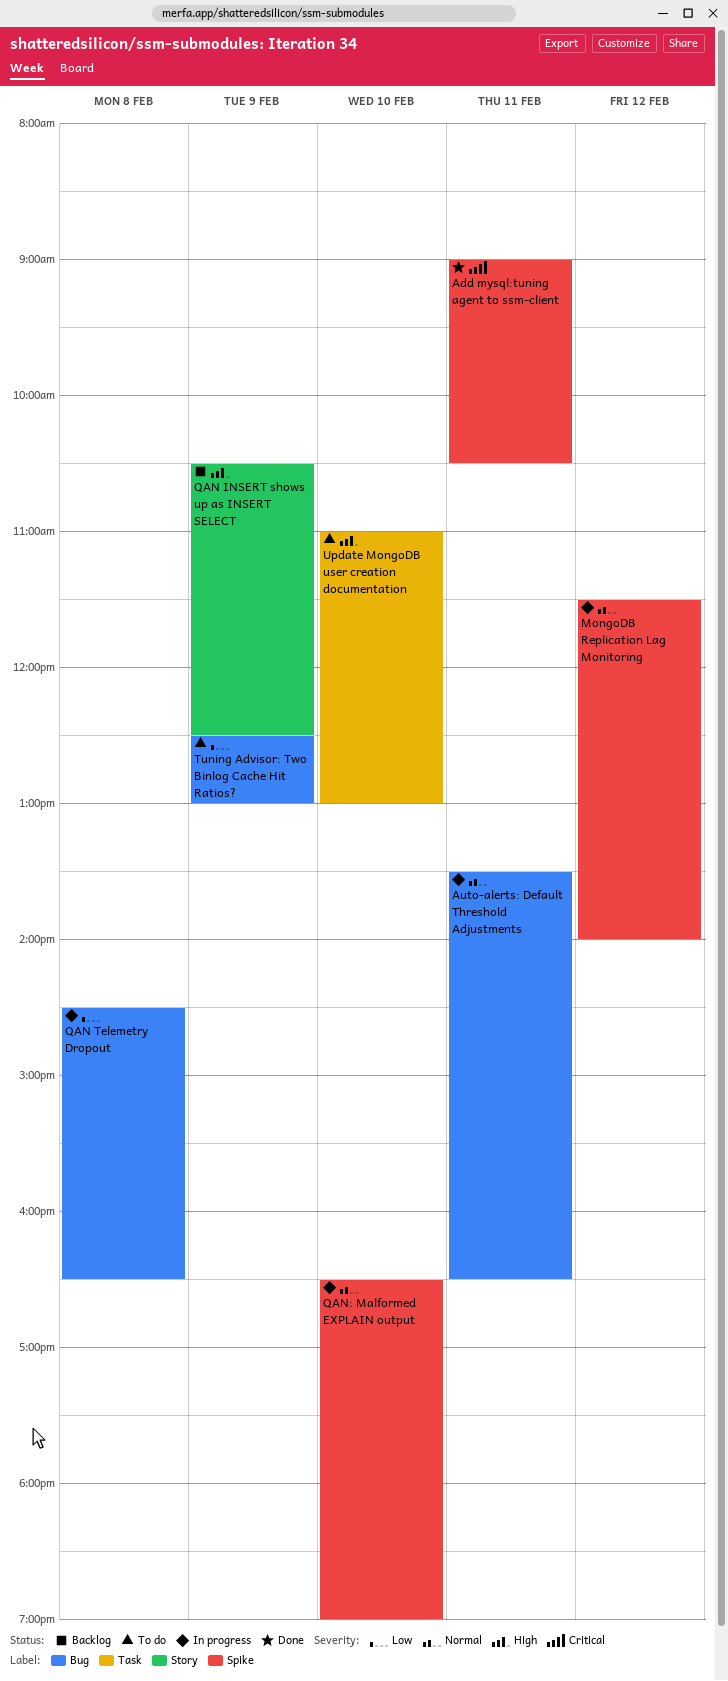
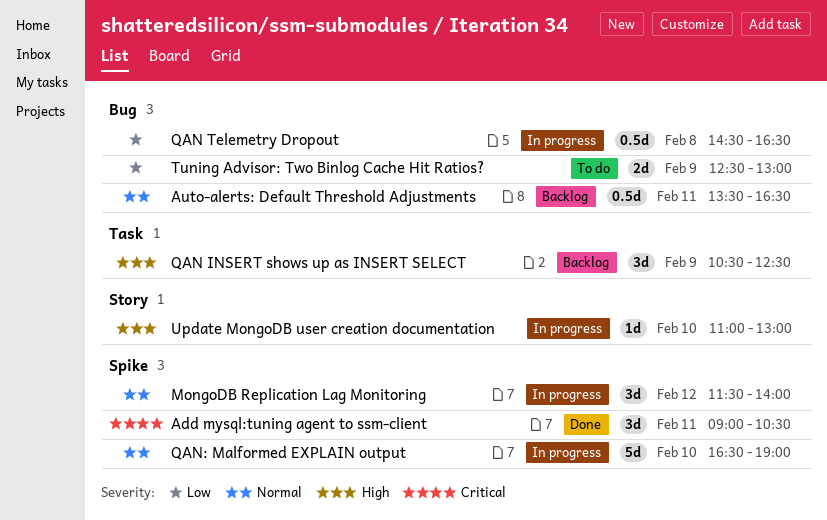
Auto-alerts: Default Threshold Adjustments, status: In progress -> Backlog
QAN INSERT shows up as INSERT SELECT, label: Story -> Task
Update MongoDB user creation documentation, status: To do -> In progress
Update MongoDB user creation documentation, label: Task -> Story

